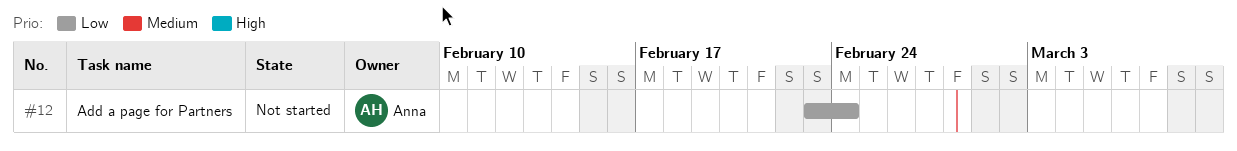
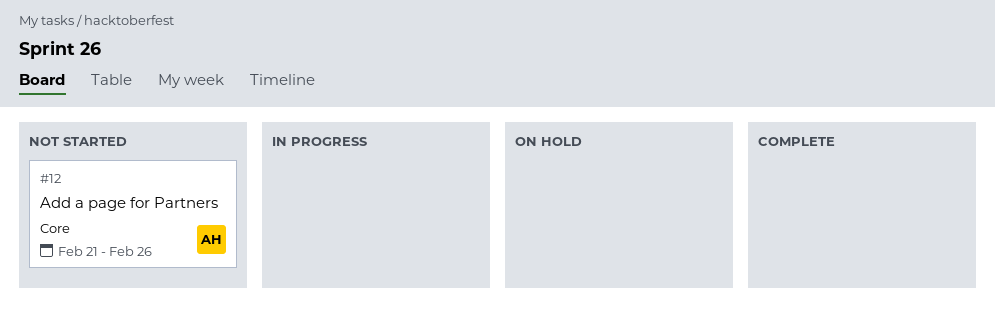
#12, start: Feb 23 -> Feb 21
#12, due: Feb 24 -> Feb 26

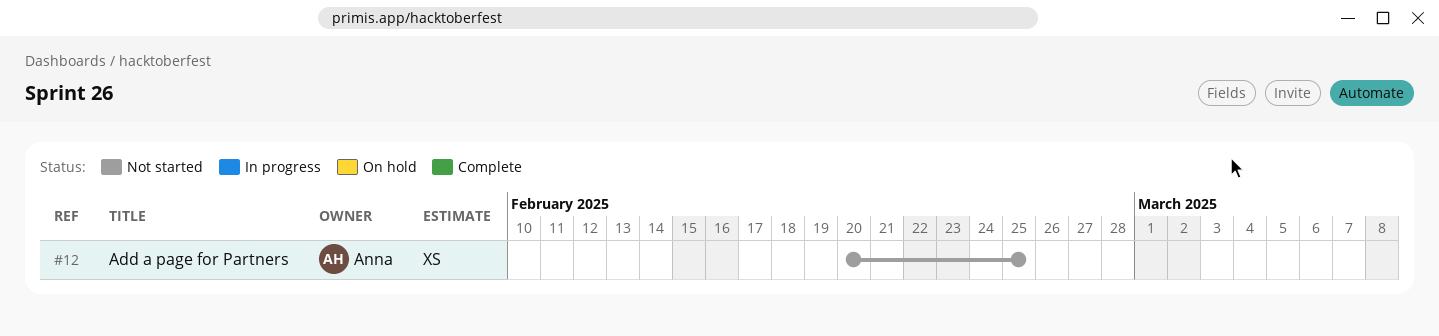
#12, start: Feb 21 -> Feb 20
#12, due: Feb 26 -> Feb 25

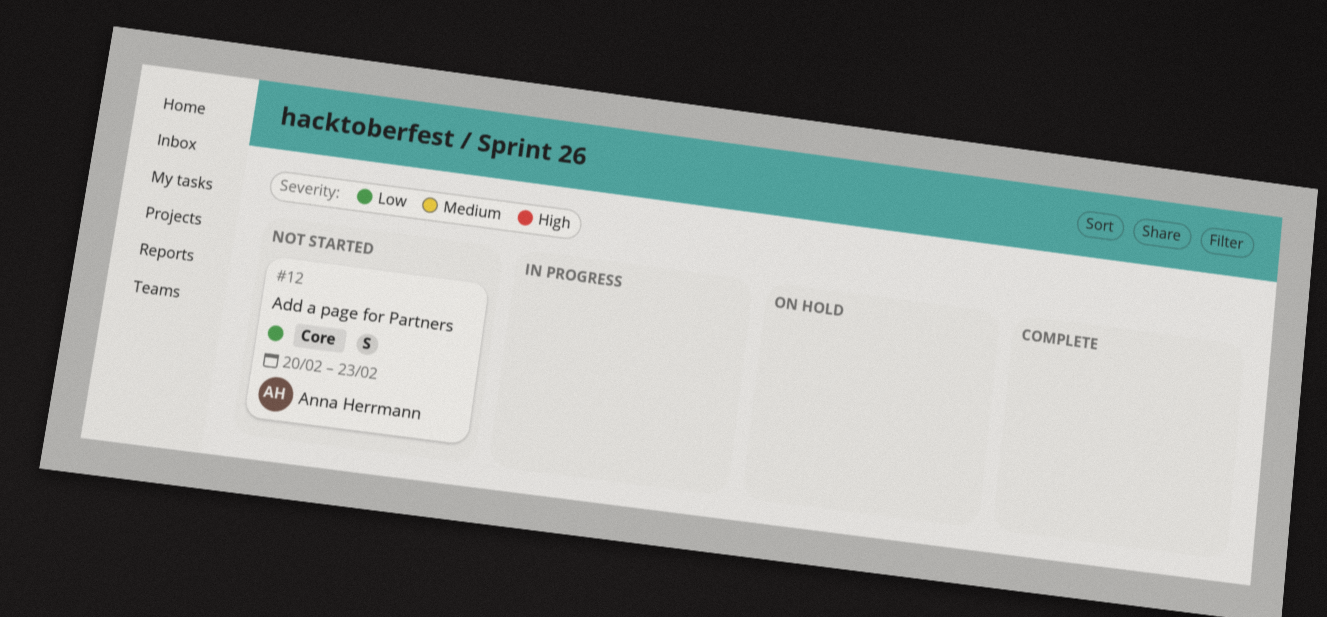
#12, estimate: XS -> S
#12, due: Feb 25 -> Feb 23

